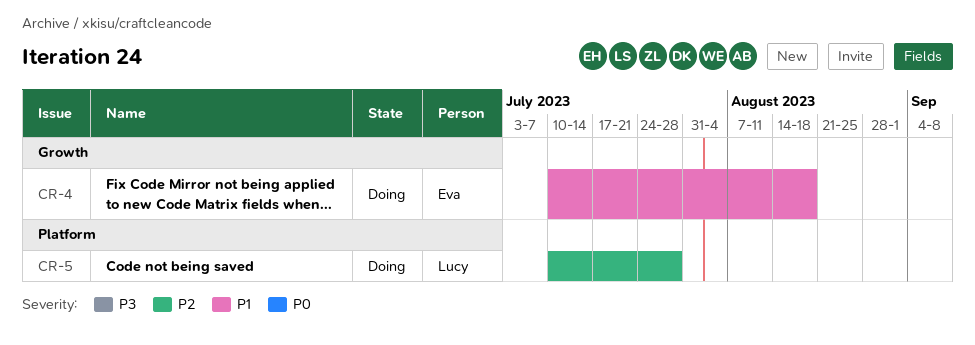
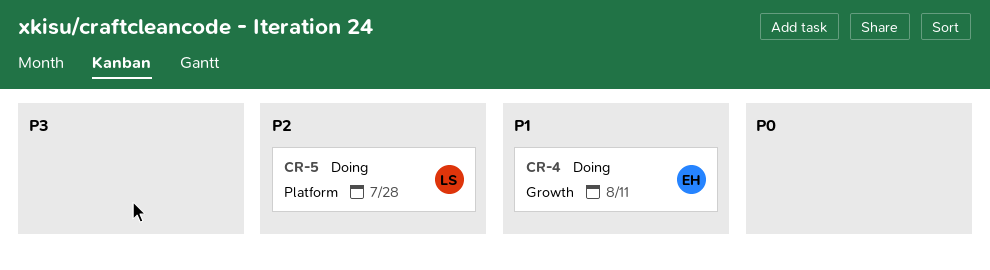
CR-4, due: Aug 18 -> Aug 11

